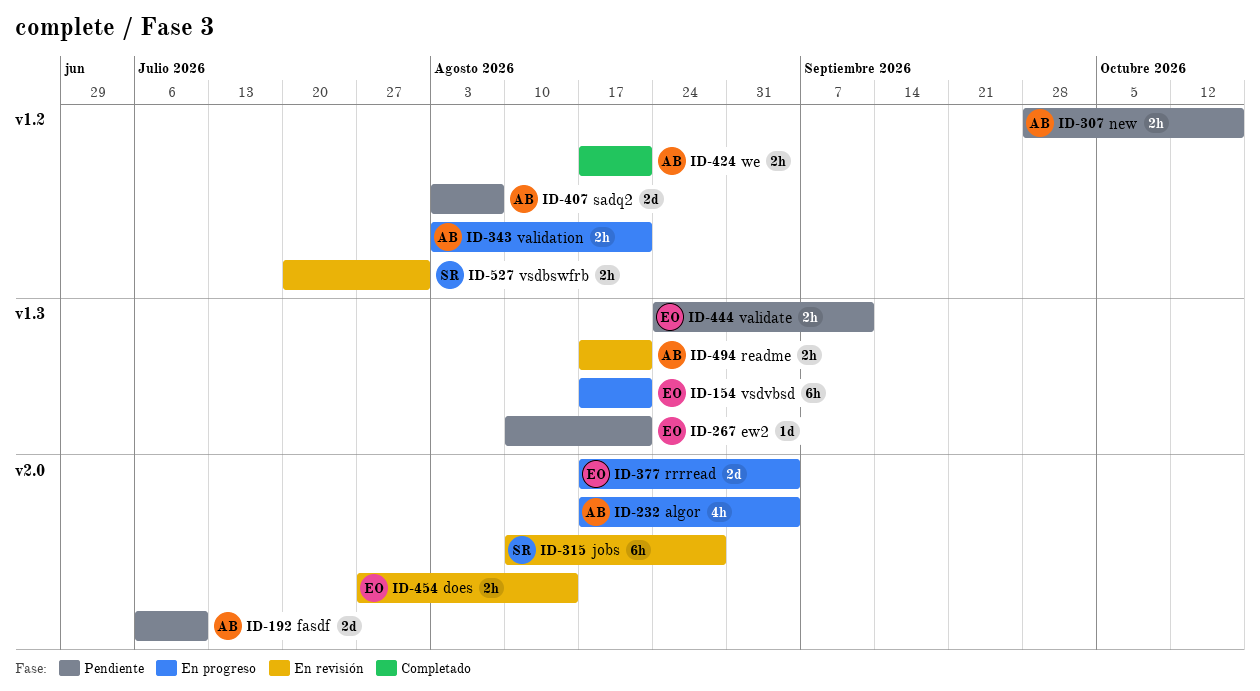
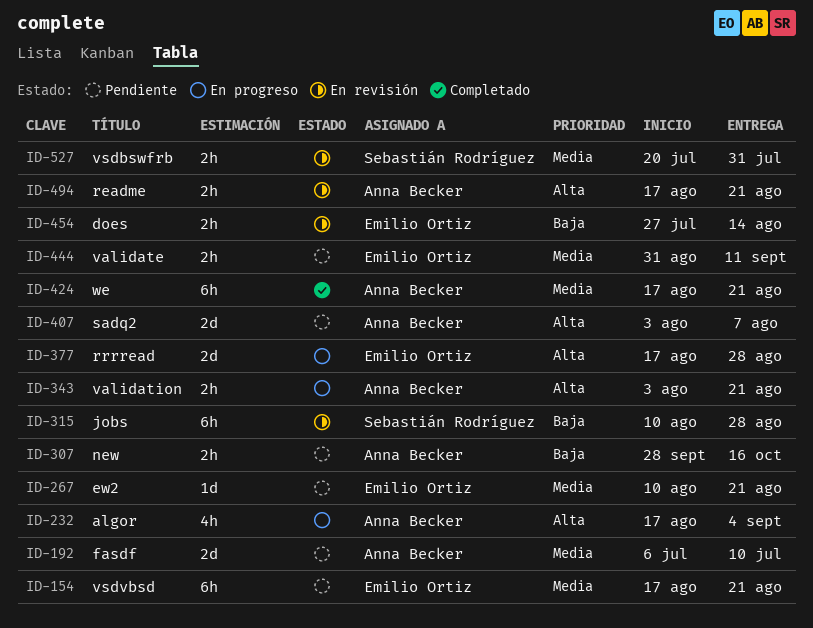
ID-154, status: En progreso -> Pendiente
ID-377, due: Sep 4 -> Aug 28
ID-424, estimate: 2h -> 6h
ID-444, start: Aug 24 -> Aug 31

